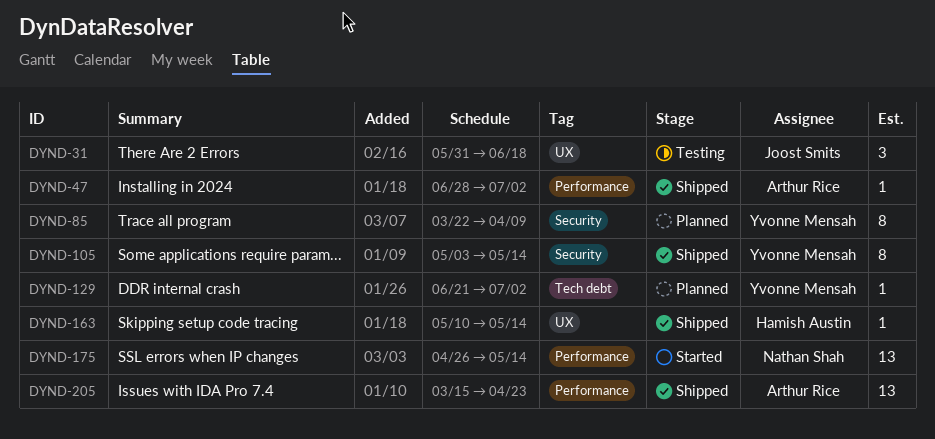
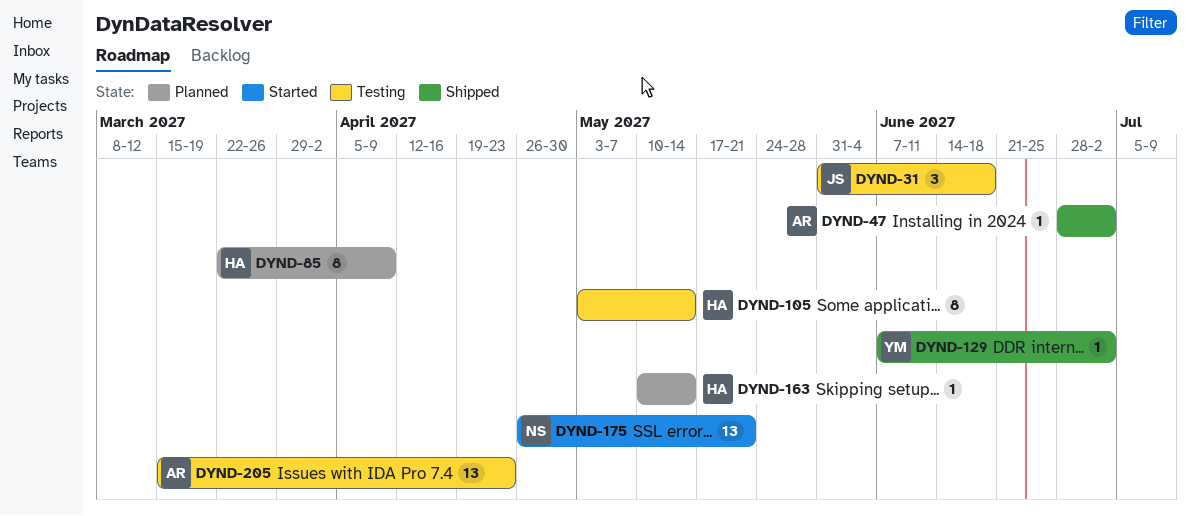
DYND-85, owner: Yvonne Mensah -> Hamish Austin
DYND-105, status: Shipped -> Testing
DYND-105, owner: Yvonne Mensah -> Hamish Austin
DYND-129, status: Planned -> Shipped
DYND-129, start: Jun 21 -> Jun 7
DYND-163, status: Shipped -> Planned
DYND-175, due: May 14 -> May 21
DYND-205, status: Shipped -> Testing

